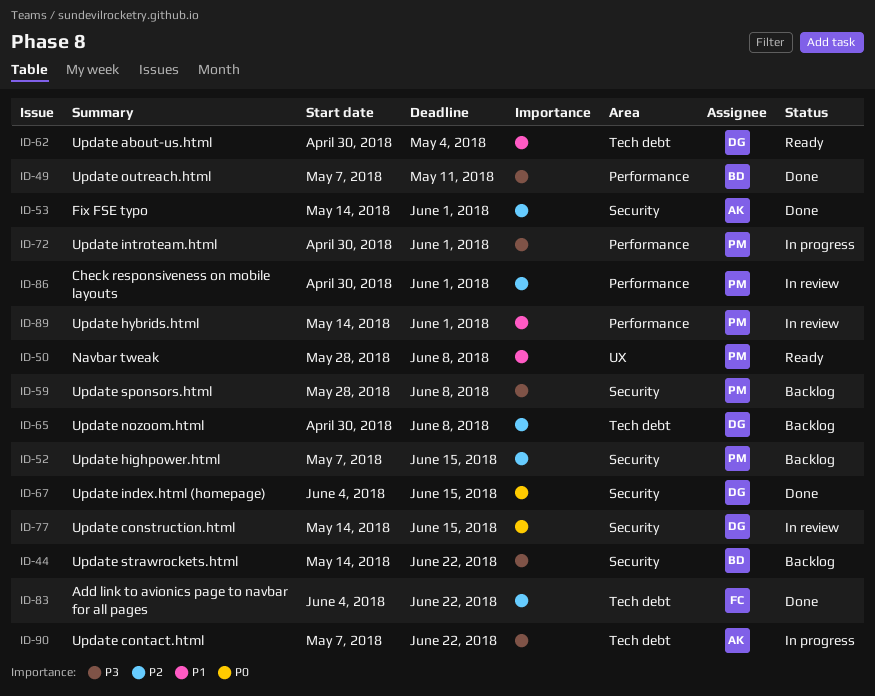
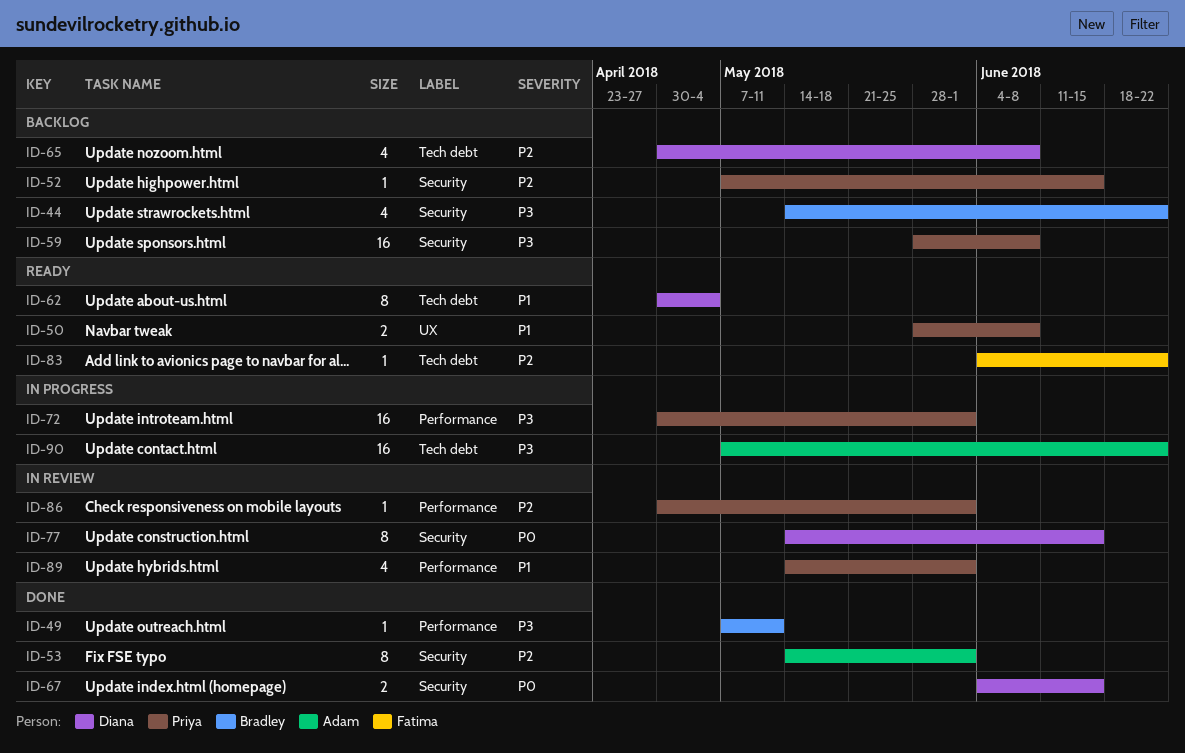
ID-83, status: Done -> Ready

